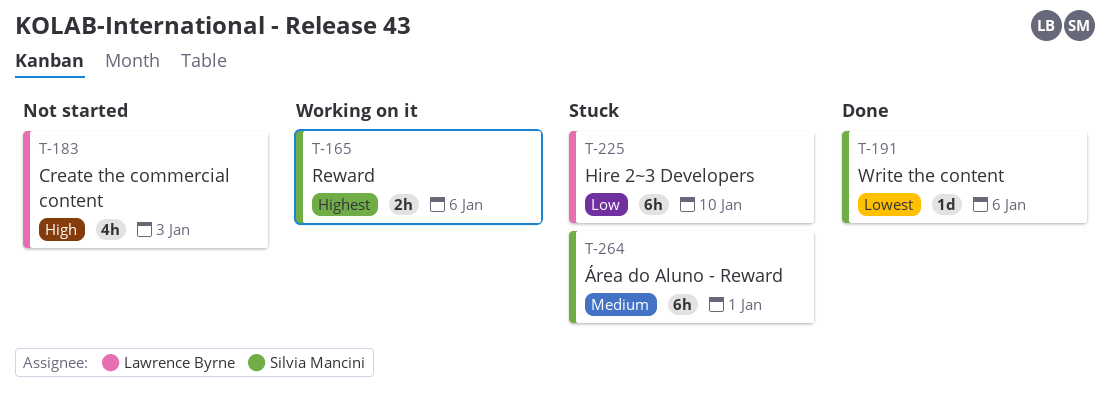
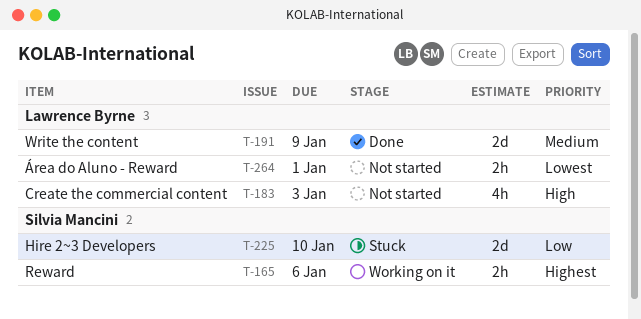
T-191, owner: Silvia Mancini -> Lawrence Byrne
T-191, priority: Lowest -> Medium
T-191, estimate: 1d -> 2d
T-191, due: Jan 6 -> Jan 9
T-225, owner: Lawrence Byrne -> Silvia Mancini
T-225, estimate: 6h -> 2d
T-264, status: Stuck -> Not started
T-264, owner: Silvia Mancini -> Lawrence Byrne
T-264, priority: Medium -> Lowest
T-264, estimate: 6h -> 2h

